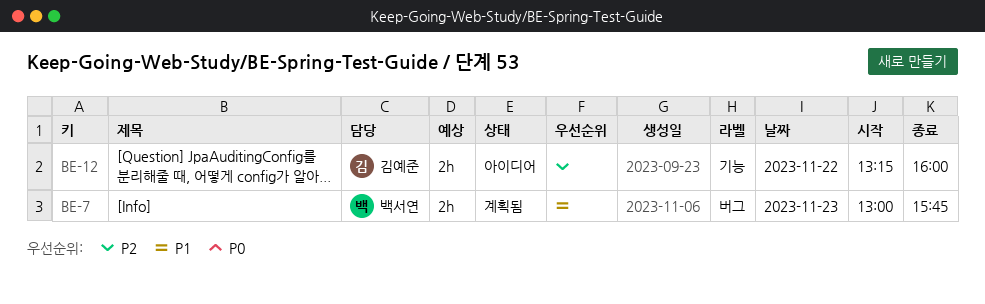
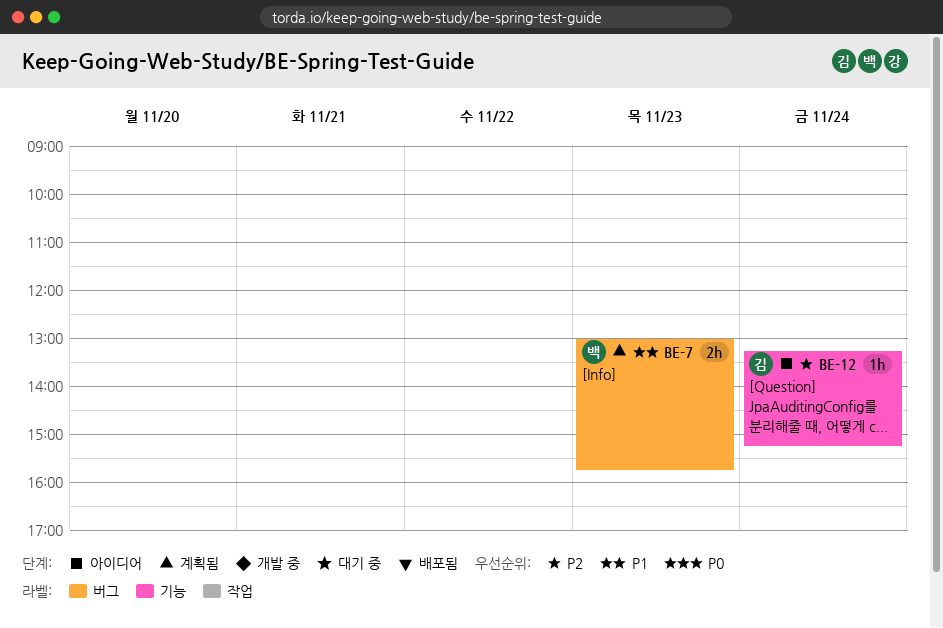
BE-12, estimate: 2h -> 1h
BE-12, day: Nov 22 -> Nov 24
BE-12, ends: 16:00 -> 15:15

